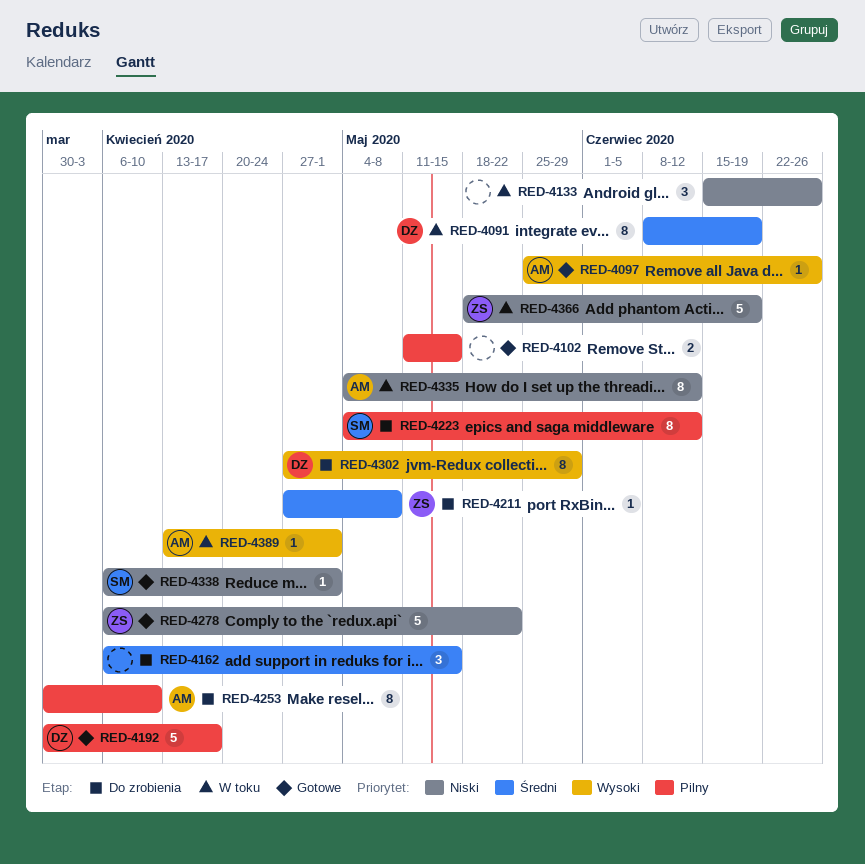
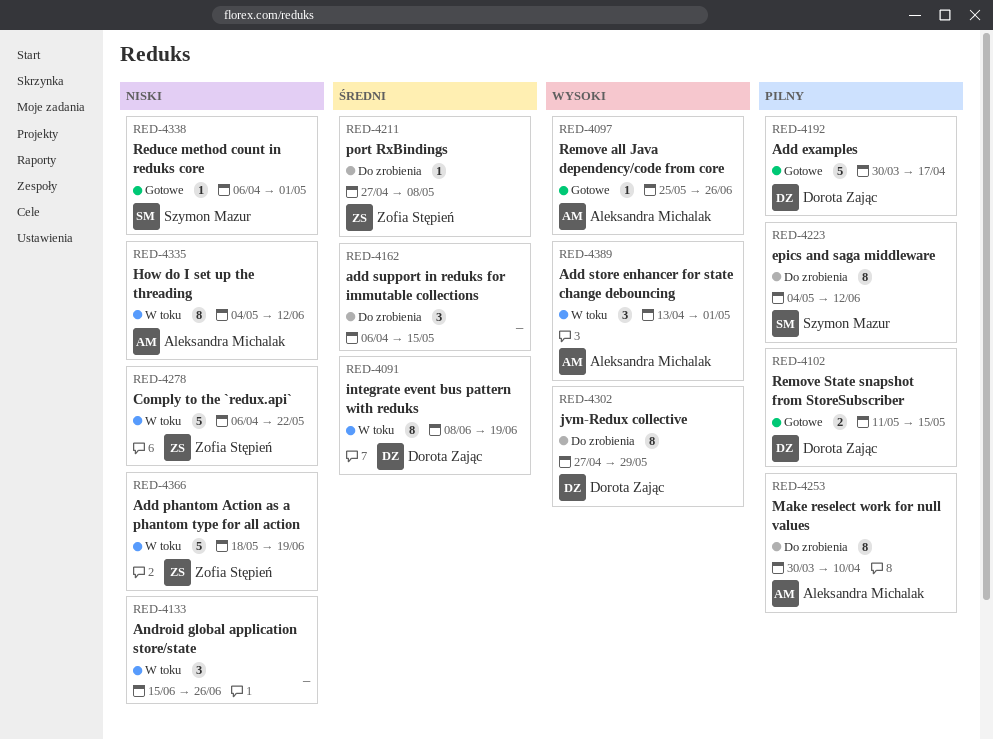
RED-4102, owner: none -> Dorota Zając
RED-4278, status: Gotowe -> W toku
RED-4389, estimate: 1 -> 3

